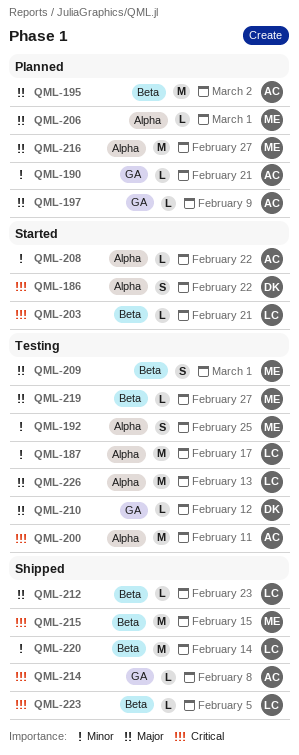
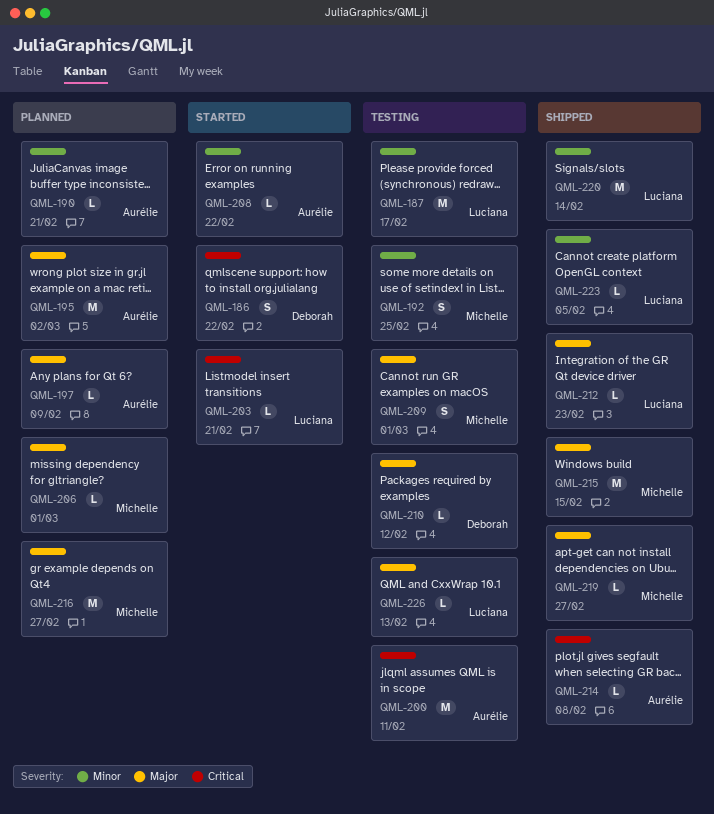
QML-215, priority: Critical -> Major
QML-219, status: Testing -> Shipped
QML-223, priority: Critical -> Minor
QML-226, estimate: M -> L

